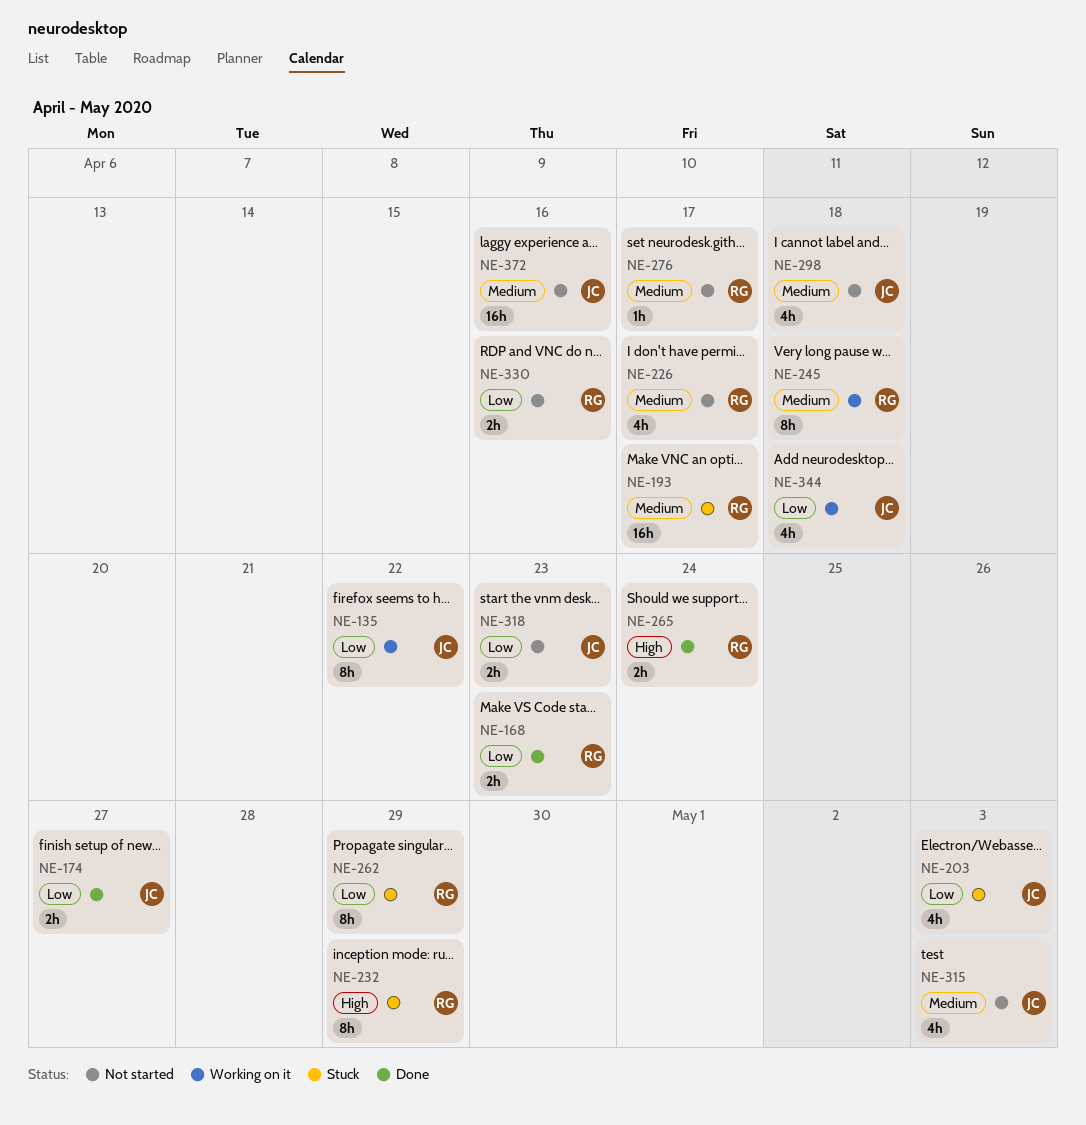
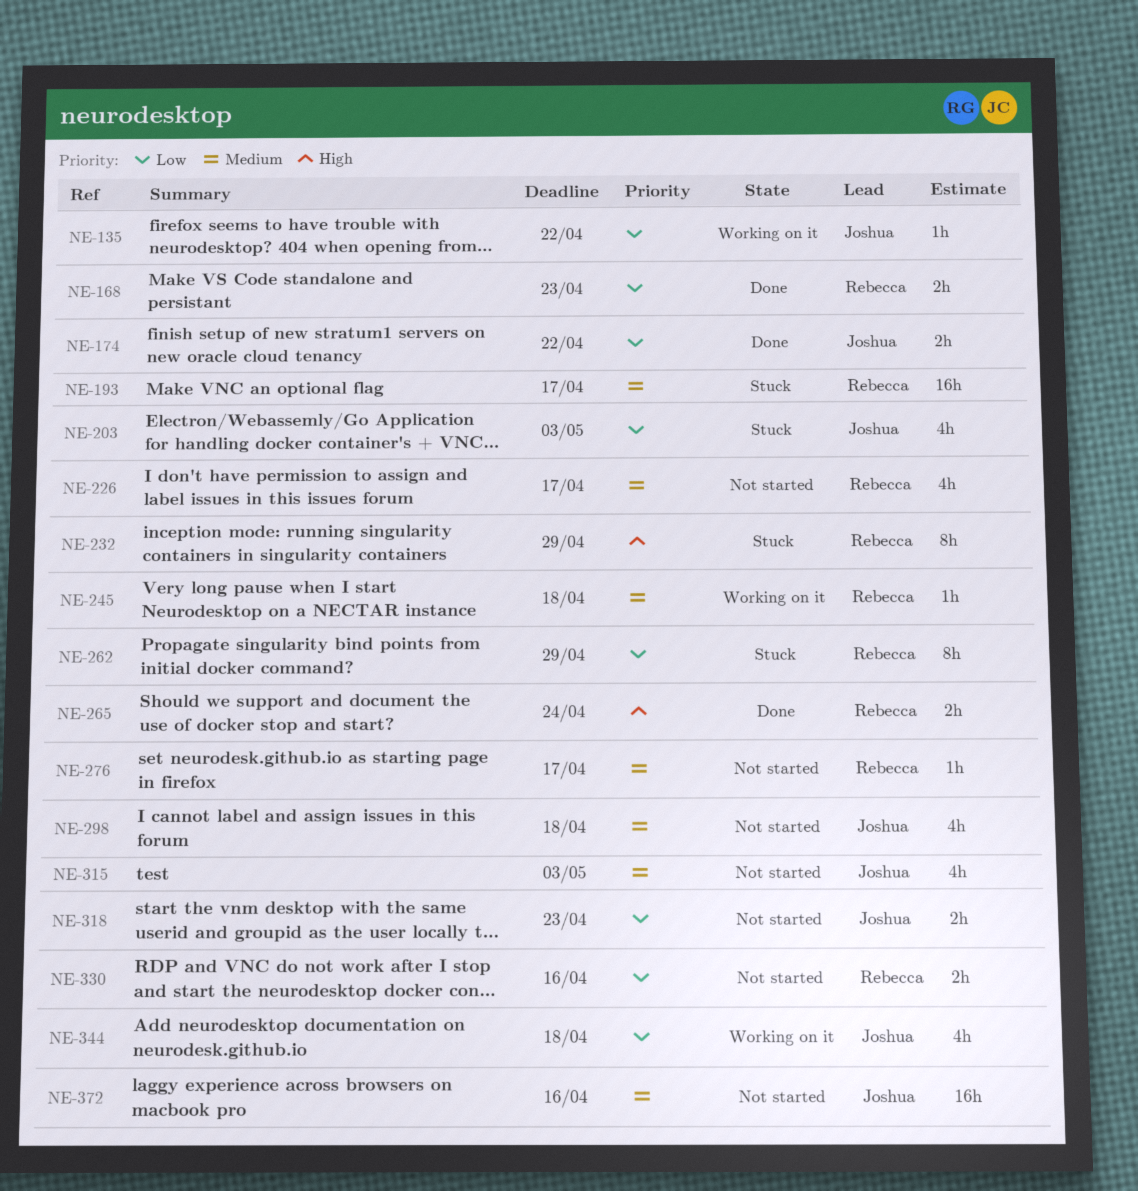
NE-135, estimate: 8h -> 1h
NE-174, due: Apr 27 -> Apr 22
NE-245, estimate: 8h -> 1h

